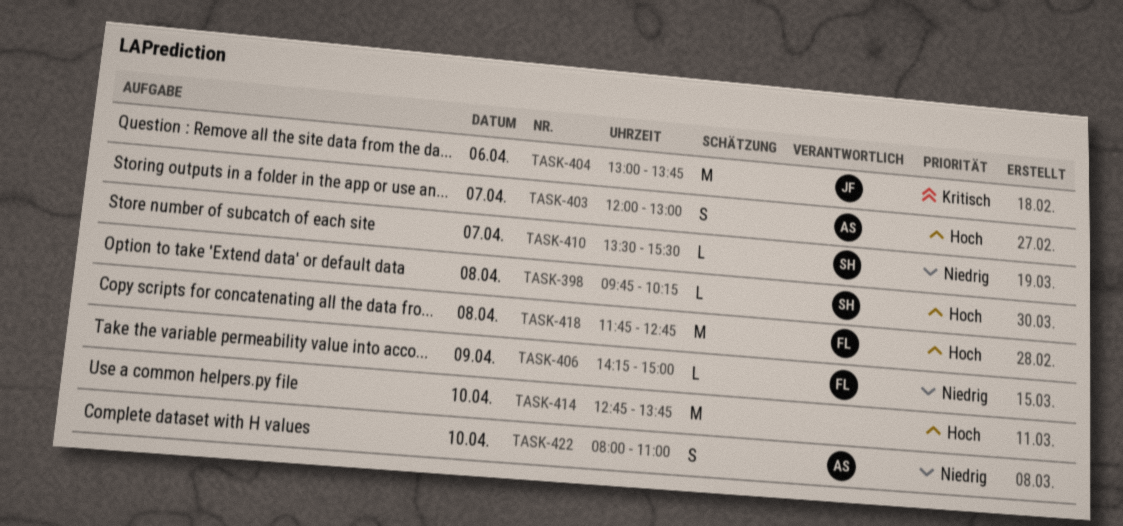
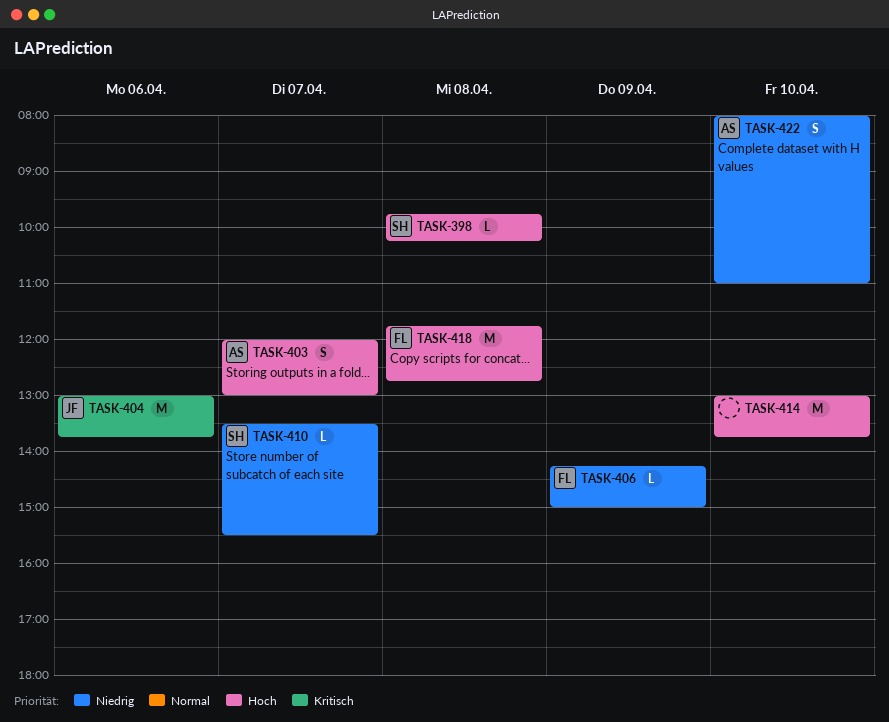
TASK-414, begins: 12:45 -> 13:00

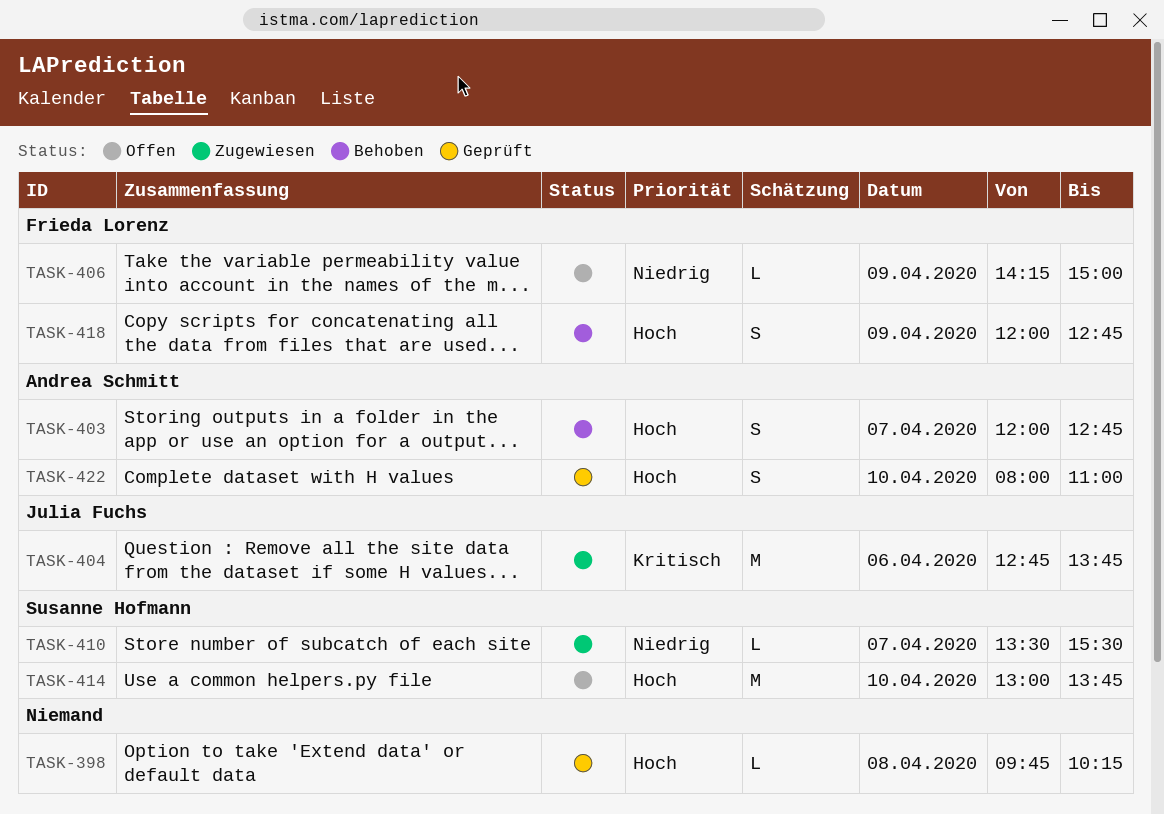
TASK-398, owner: Susanne Hofmann -> none
TASK-403, ends: 13:00 -> 12:45
TASK-404, begins: 13:00 -> 12:45
TASK-414, owner: none -> Susanne Hofmann
TASK-418, estimate: M -> S
TASK-418, day: Apr 8 -> Apr 9
TASK-418, begins: 11:45 -> 12:00
TASK-422, priority: Niedrig -> Hoch

